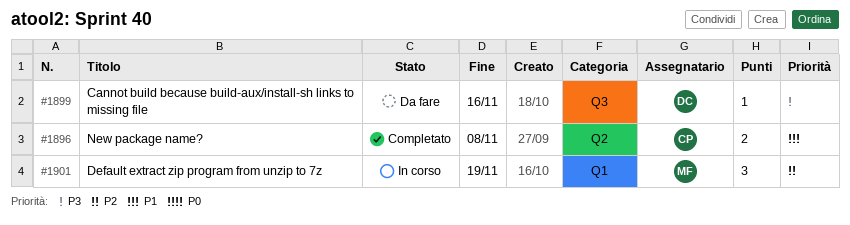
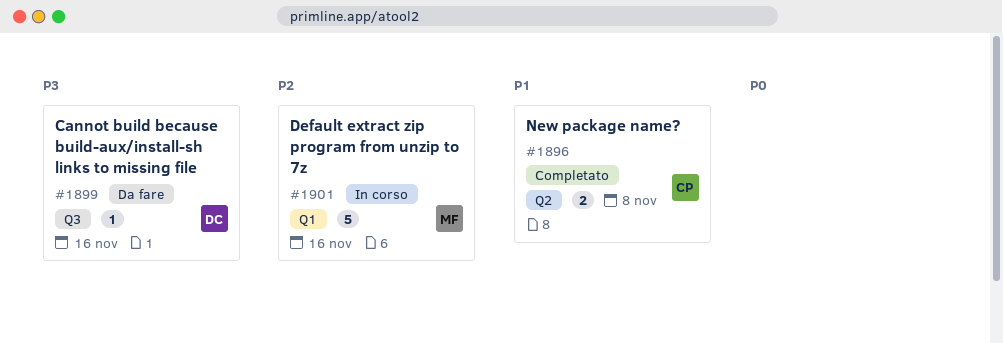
#1901, estimate: 3 -> 5
#1901, due: Nov 19 -> Nov 16

